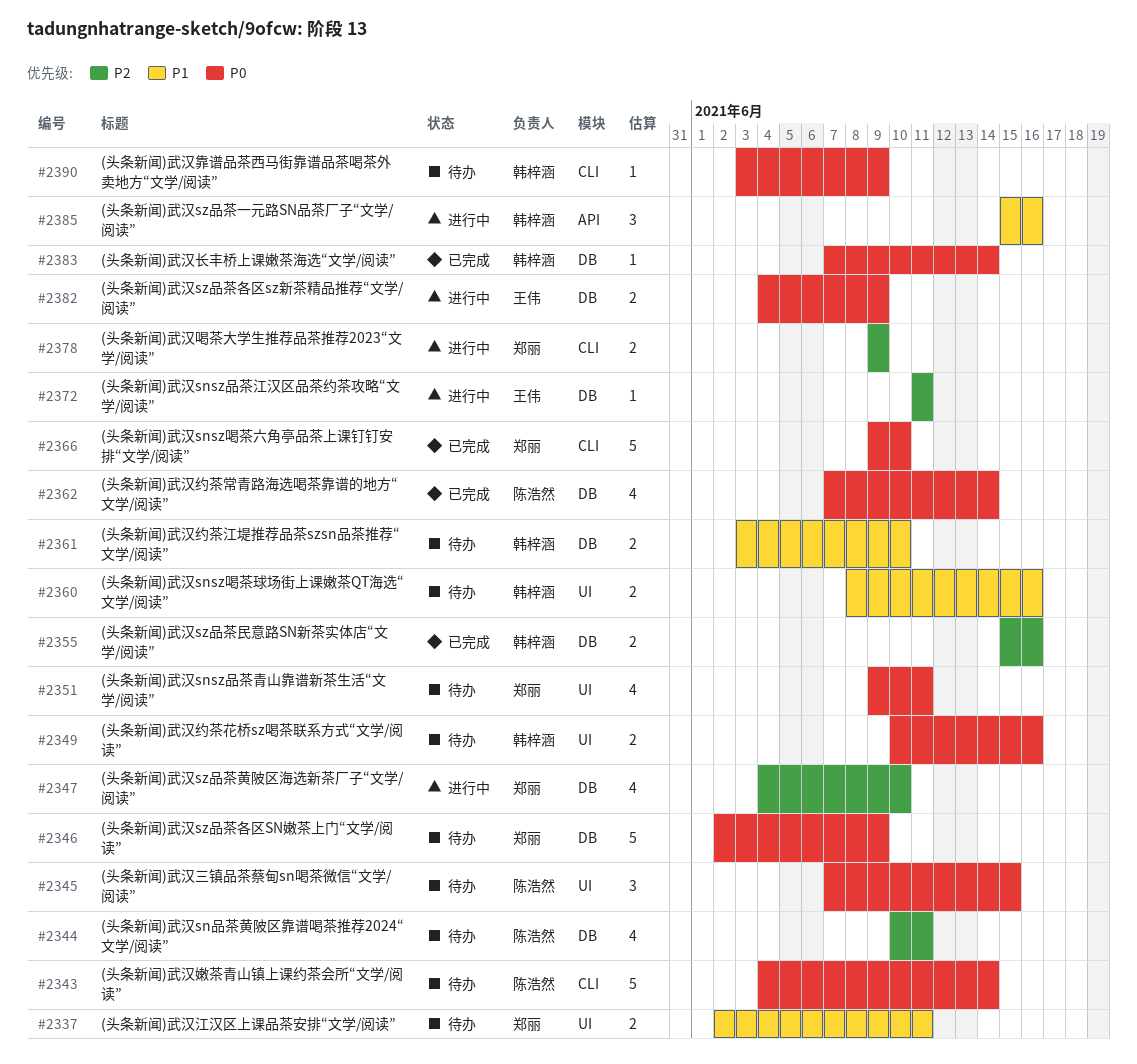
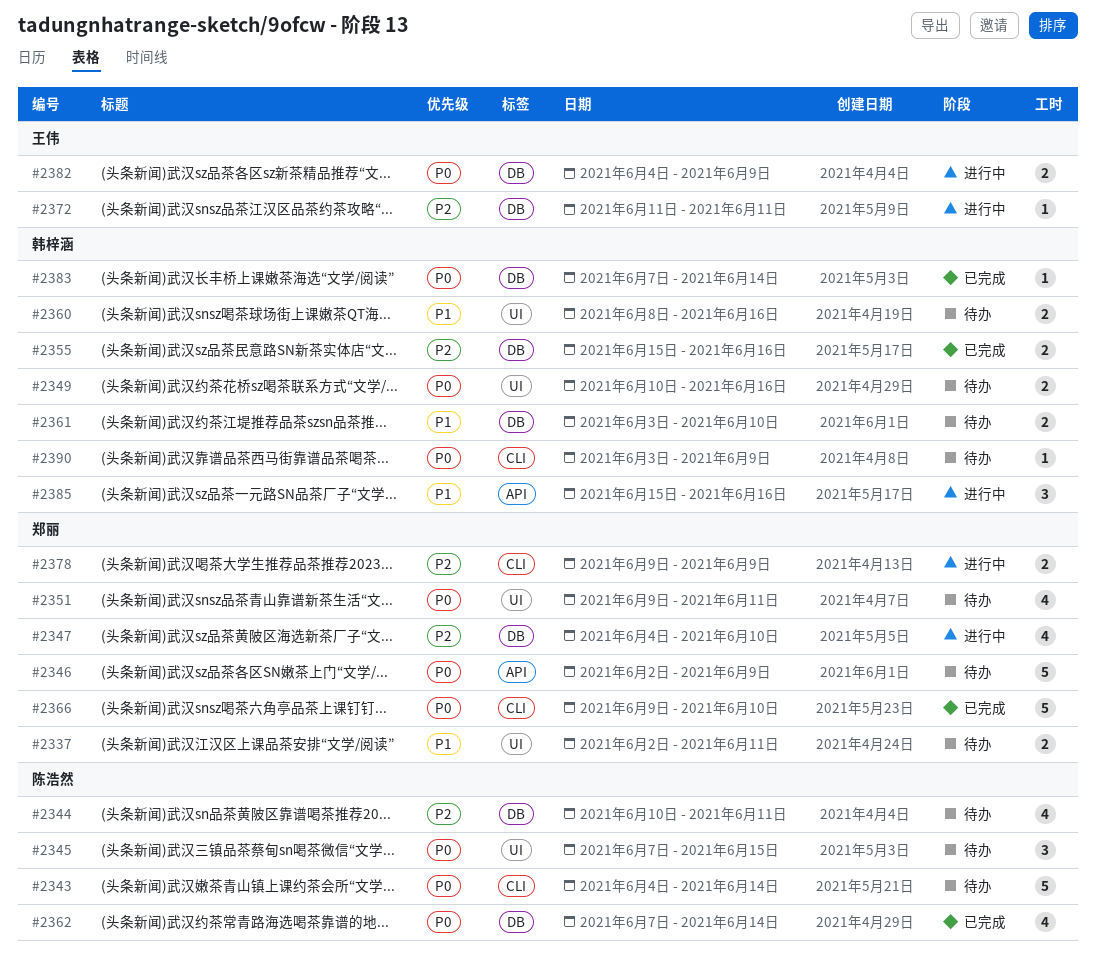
#2346, label: DB -> API

